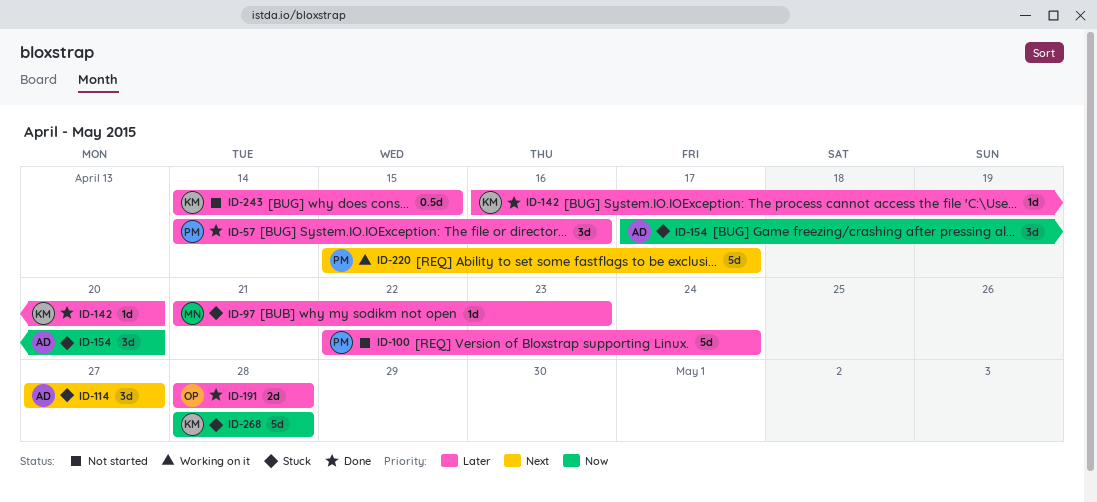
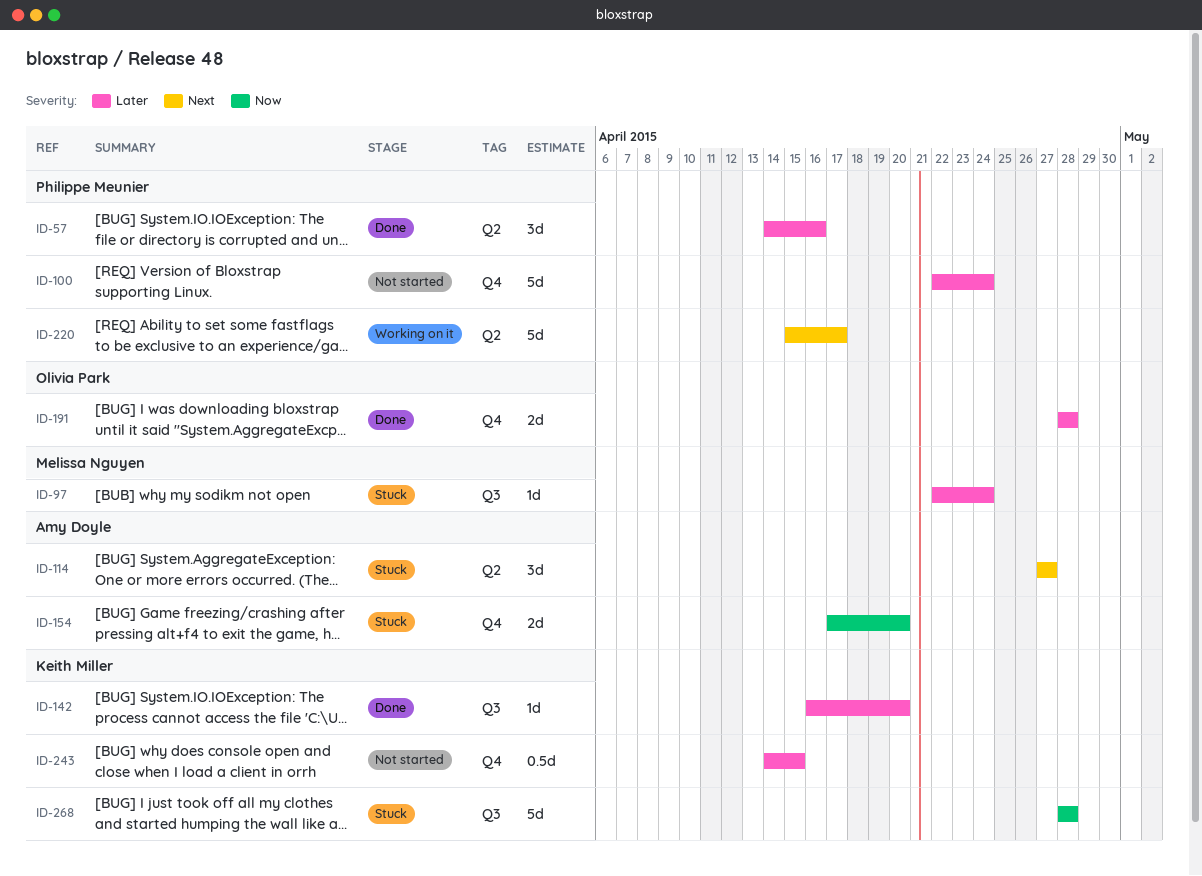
ID-97, start: Apr 21 -> Apr 22
ID-97, due: Apr 23 -> Apr 24
ID-154, estimate: 3d -> 2d

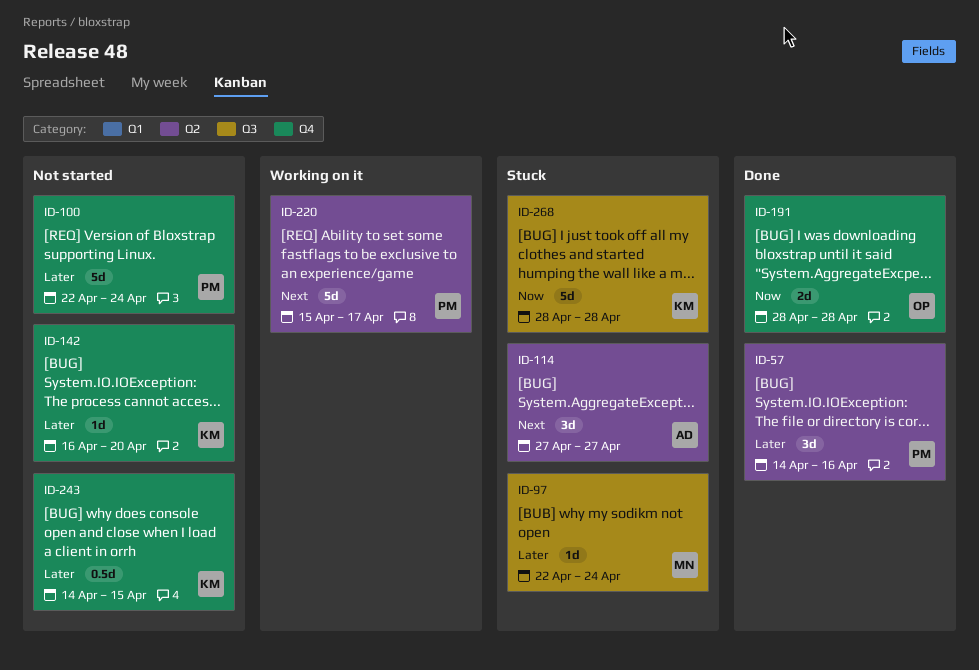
ID-142, status: Done -> Not started
ID-142, label: Q3 -> Q4
ID-154: present -> none
ID-191, priority: Later -> Now

